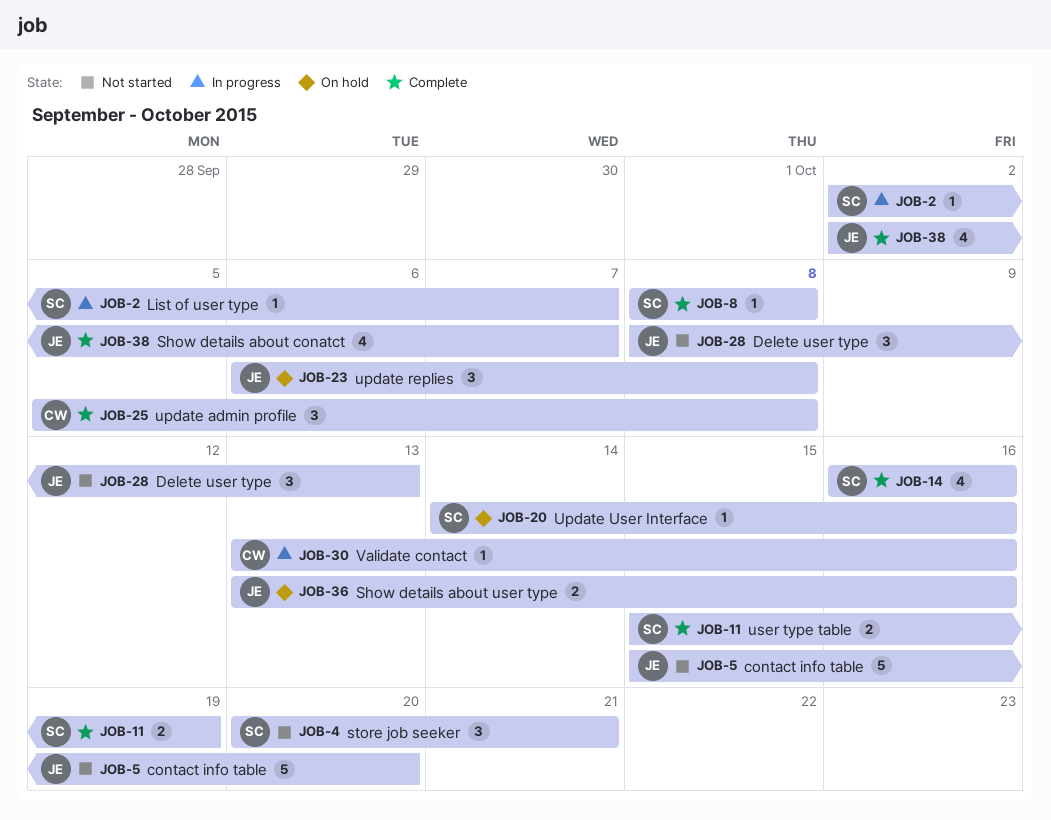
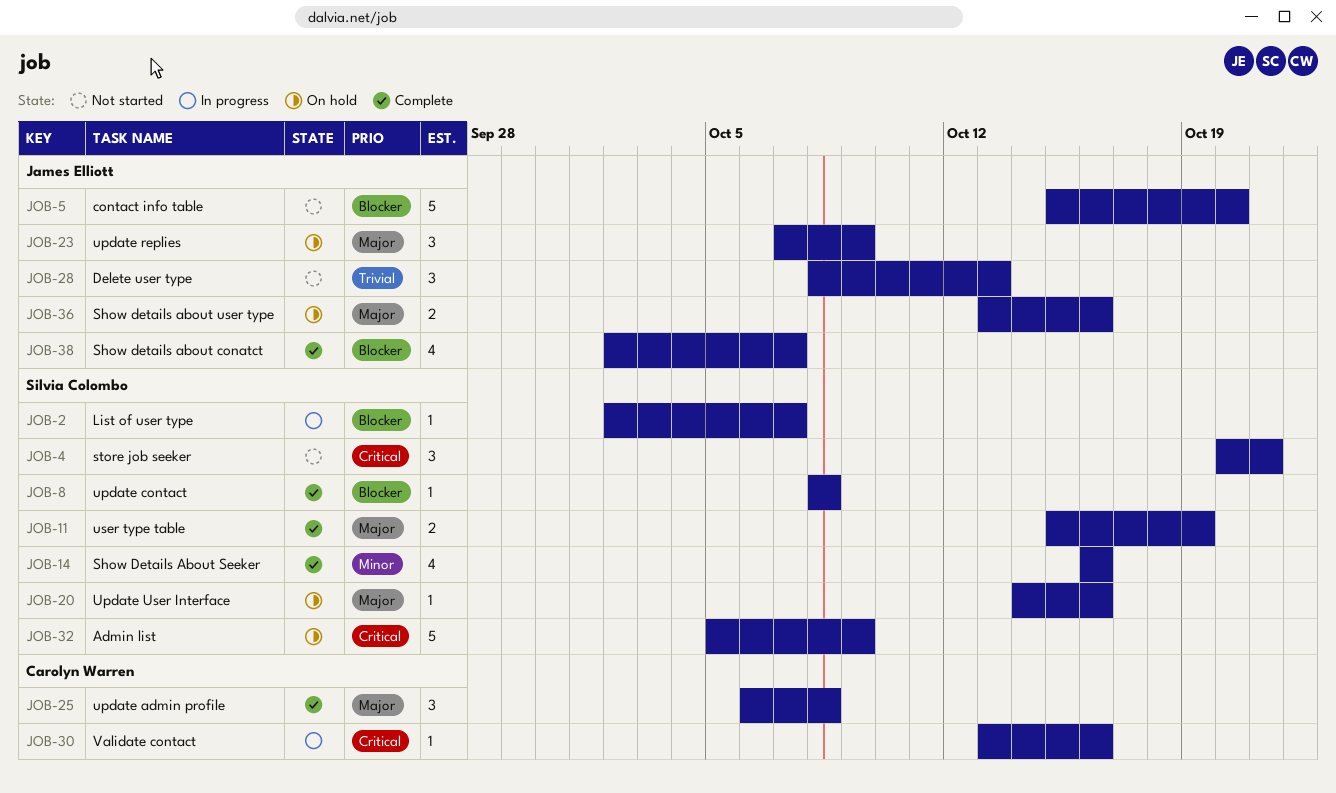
JOB-23, start: Oct 6 -> Oct 7
JOB-23, due: Oct 8 -> Oct 9
JOB-25, start: Oct 5 -> Oct 6
JOB-32: none -> present

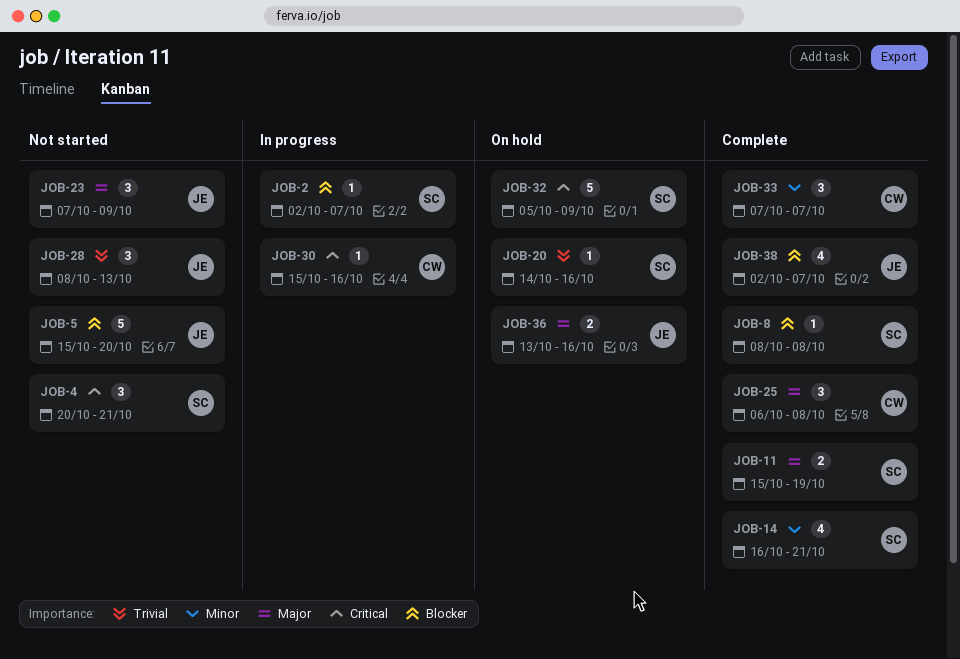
JOB-14, due: Oct 16 -> Oct 21
JOB-20, priority: Major -> Trivial
JOB-23, status: On hold -> Not started
JOB-30, start: Oct 13 -> Oct 15
JOB-33: none -> present

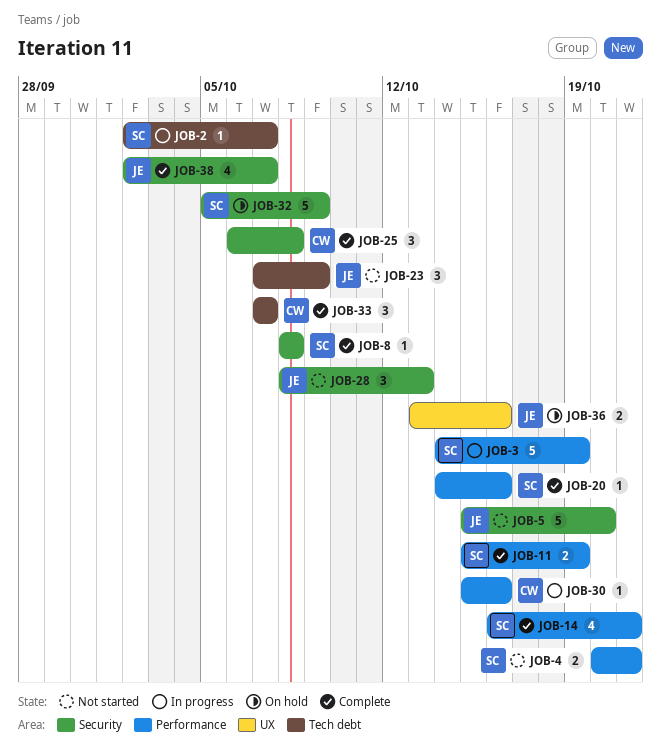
JOB-3: none -> present
JOB-4, estimate: 3 -> 2
JOB-20, status: On hold -> Complete

